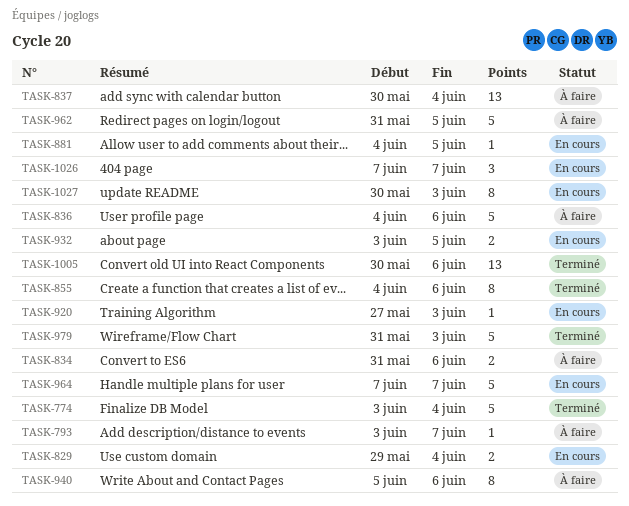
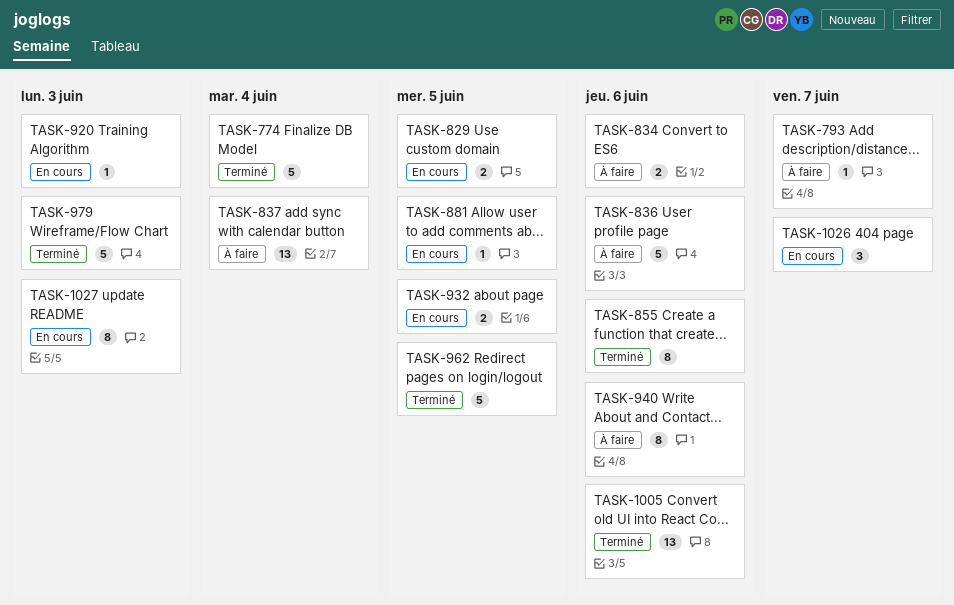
TASK-829, due: Jun 4 -> Jun 5
TASK-962, status: À faire -> Terminé
TASK-964: present -> none

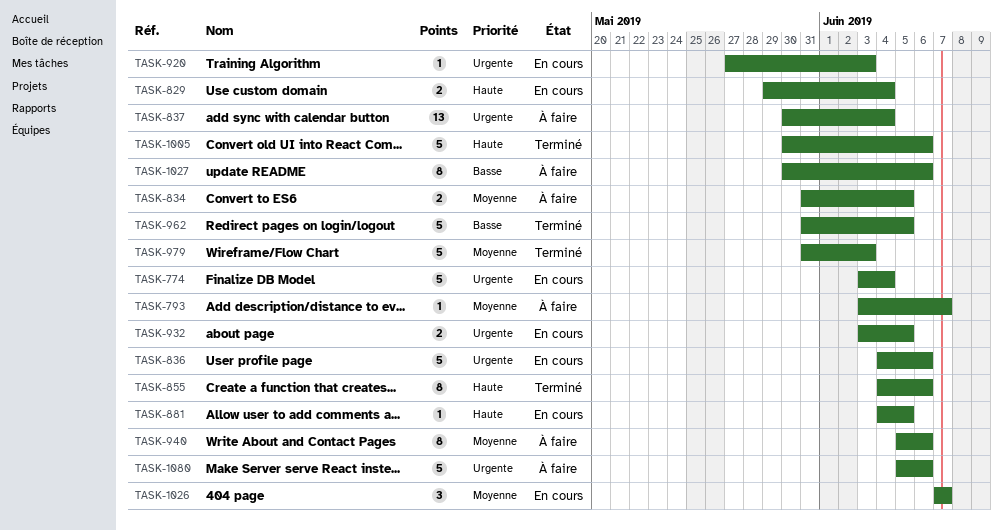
TASK-774, status: Terminé -> En cours
TASK-829, due: Jun 5 -> Jun 4
TASK-834, due: Jun 6 -> Jun 5
TASK-836, status: À faire -> En cours
TASK-1005, estimate: 13 -> 5
TASK-1027, status: En cours -> À faire
TASK-1027, due: Jun 3 -> Jun 6
TASK-1080: none -> present

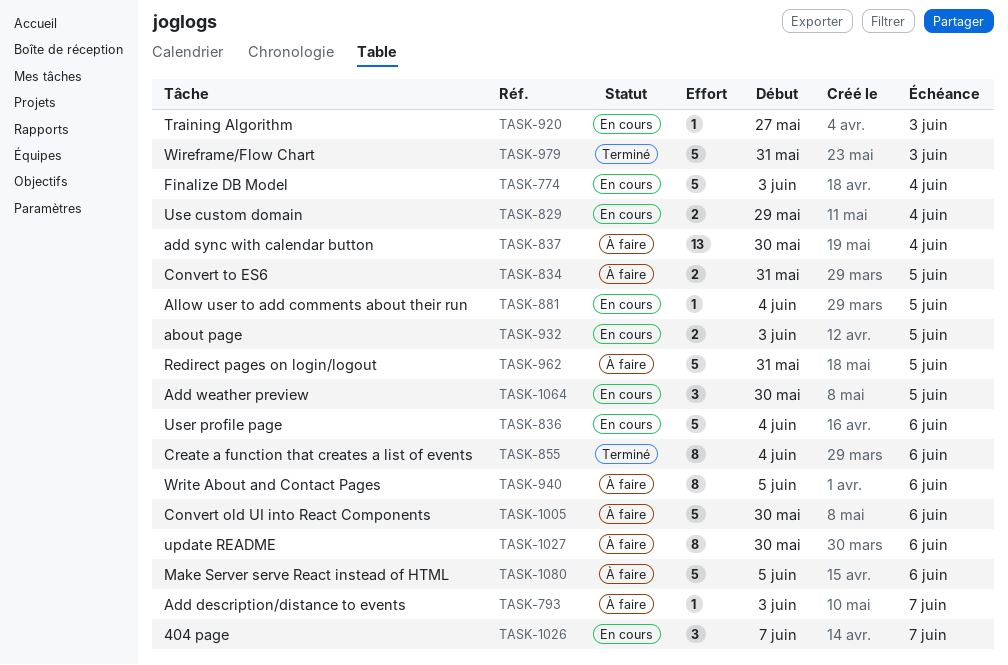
TASK-962, status: Terminé -> À faire
TASK-1005, status: Terminé -> À faire
TASK-1064: none -> present

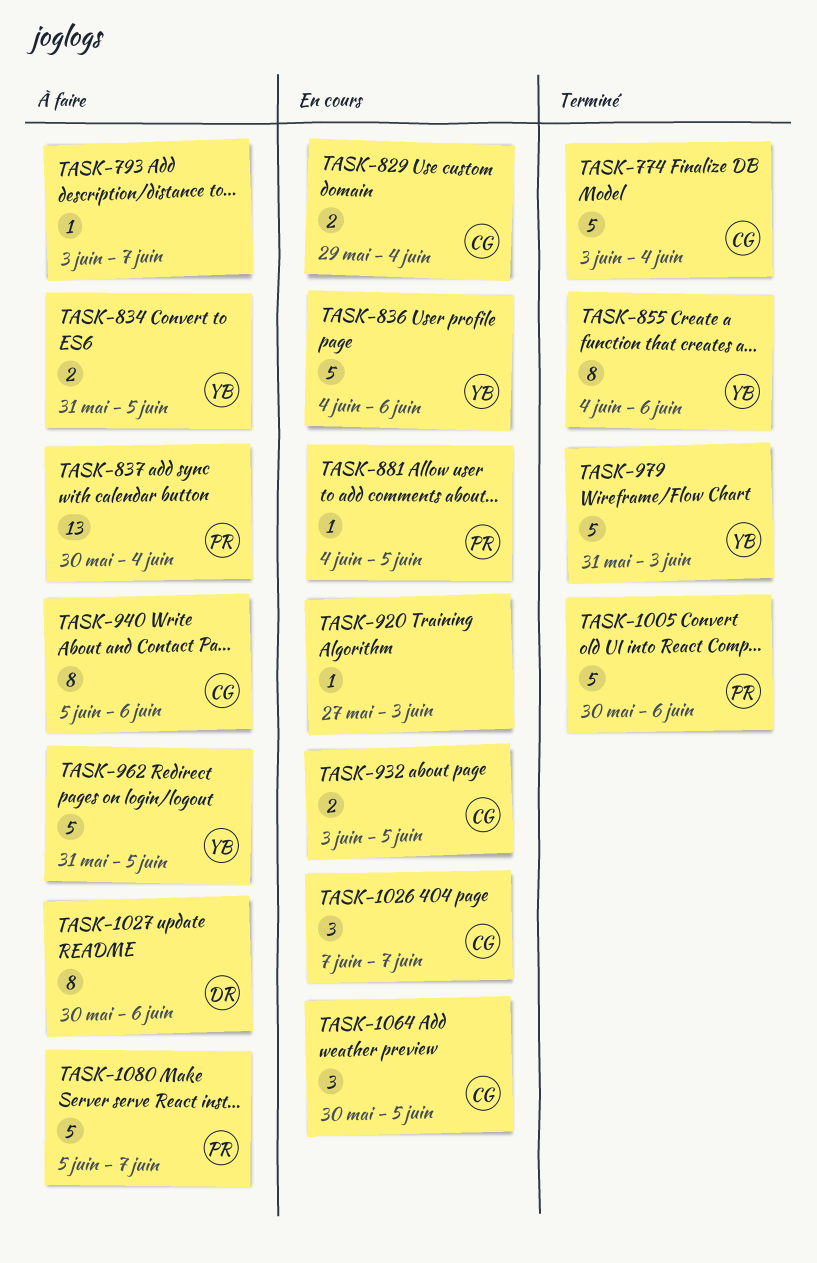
TASK-774, status: En cours -> Terminé
TASK-1005, status: À faire -> Terminé
TASK-1080, due: Jun 6 -> Jun 7

